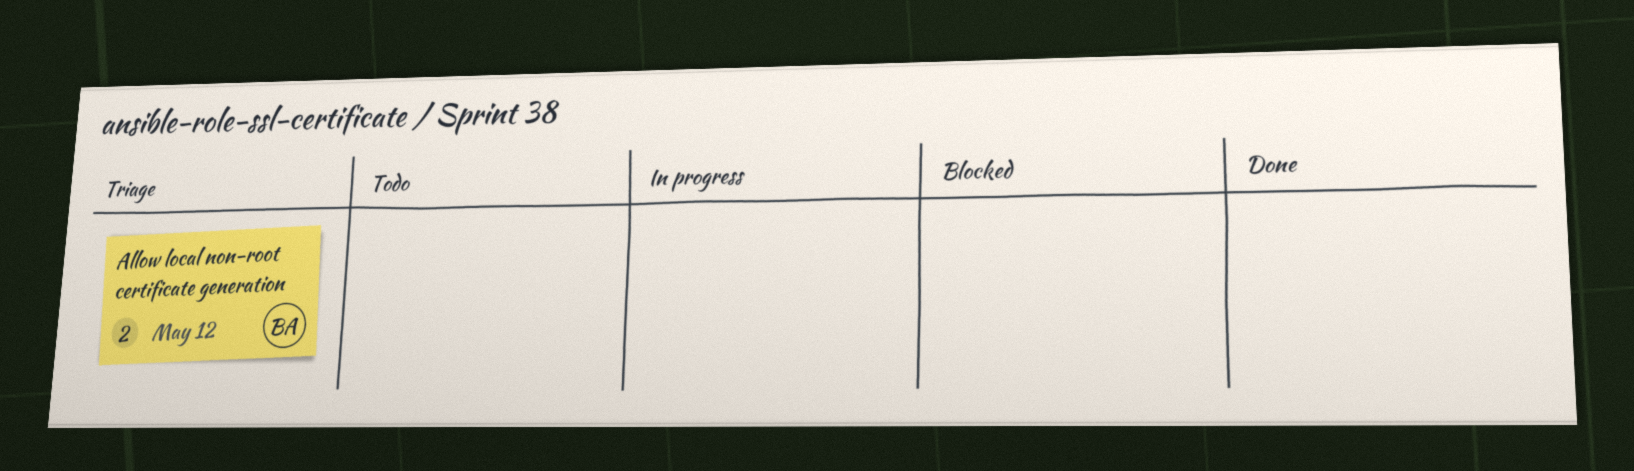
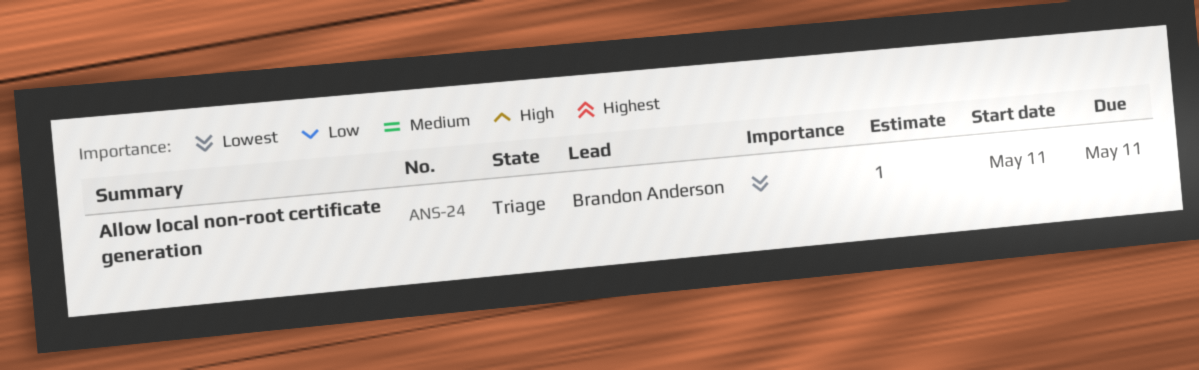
Allow local non-root certificate generation, estimate: 2 -> 1
Allow local non-root certificate generation, due: May 12 -> May 11

